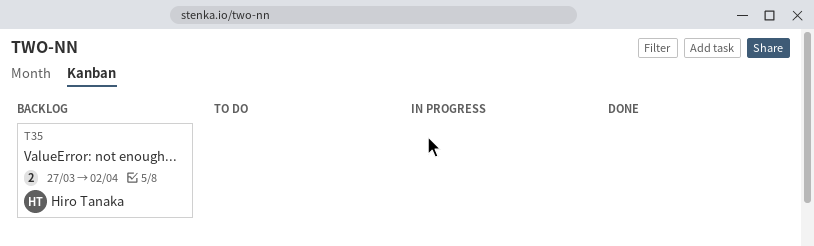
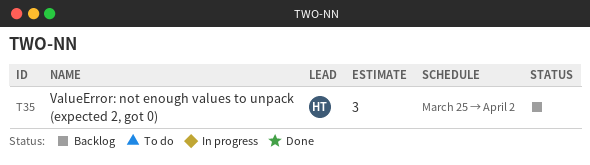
T35, estimate: 2 -> 3
T35, start: Mar 27 -> Mar 25

